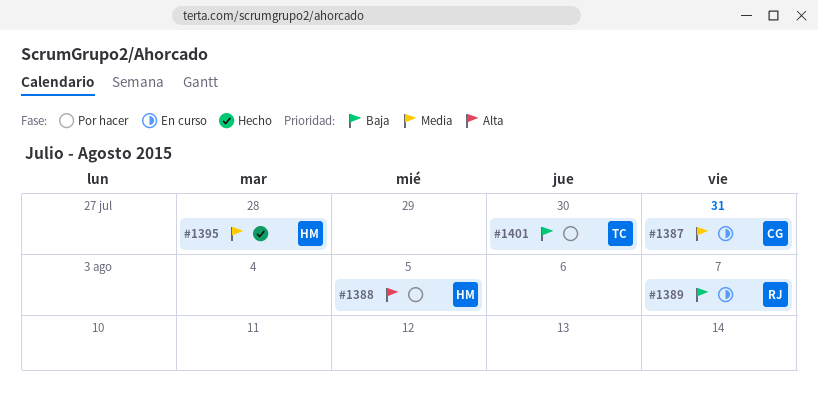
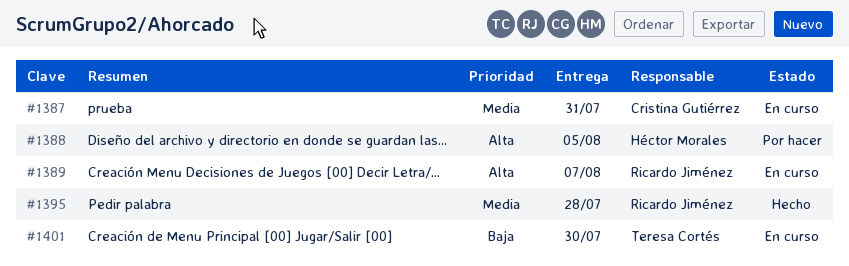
#1389, priority: Baja -> Alta
#1395, owner: Héctor Morales -> Ricardo Jiménez
#1401, status: Por hacer -> En curso

